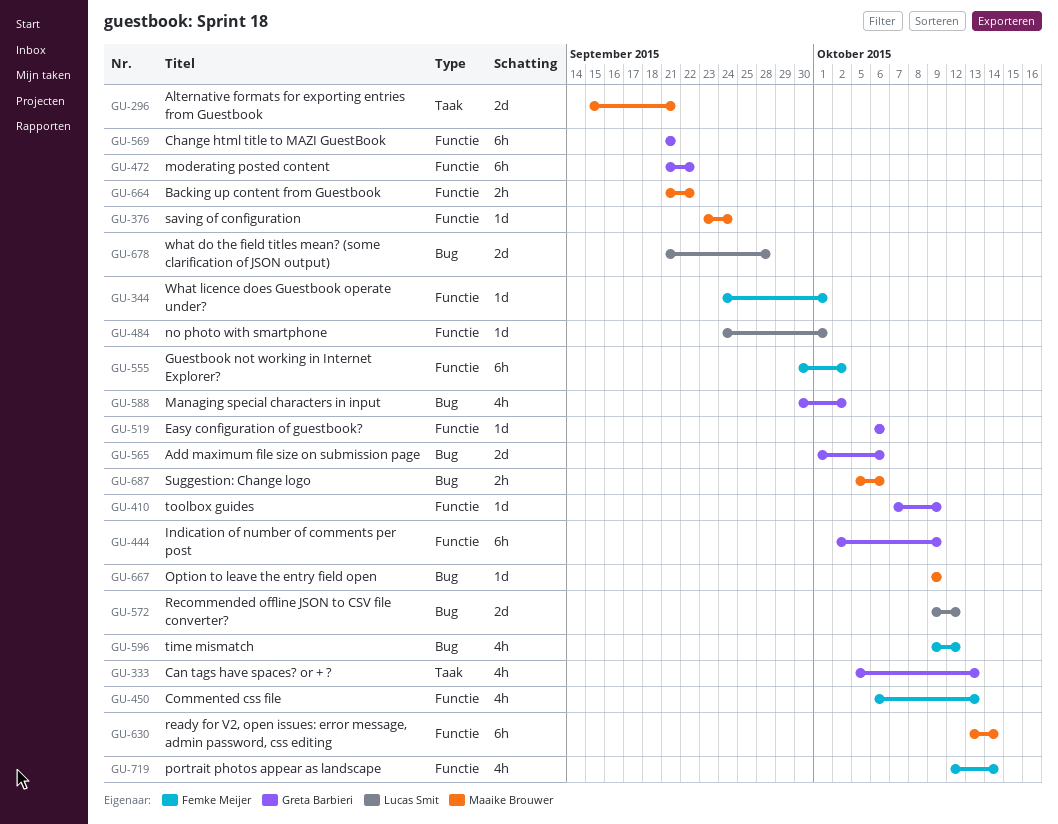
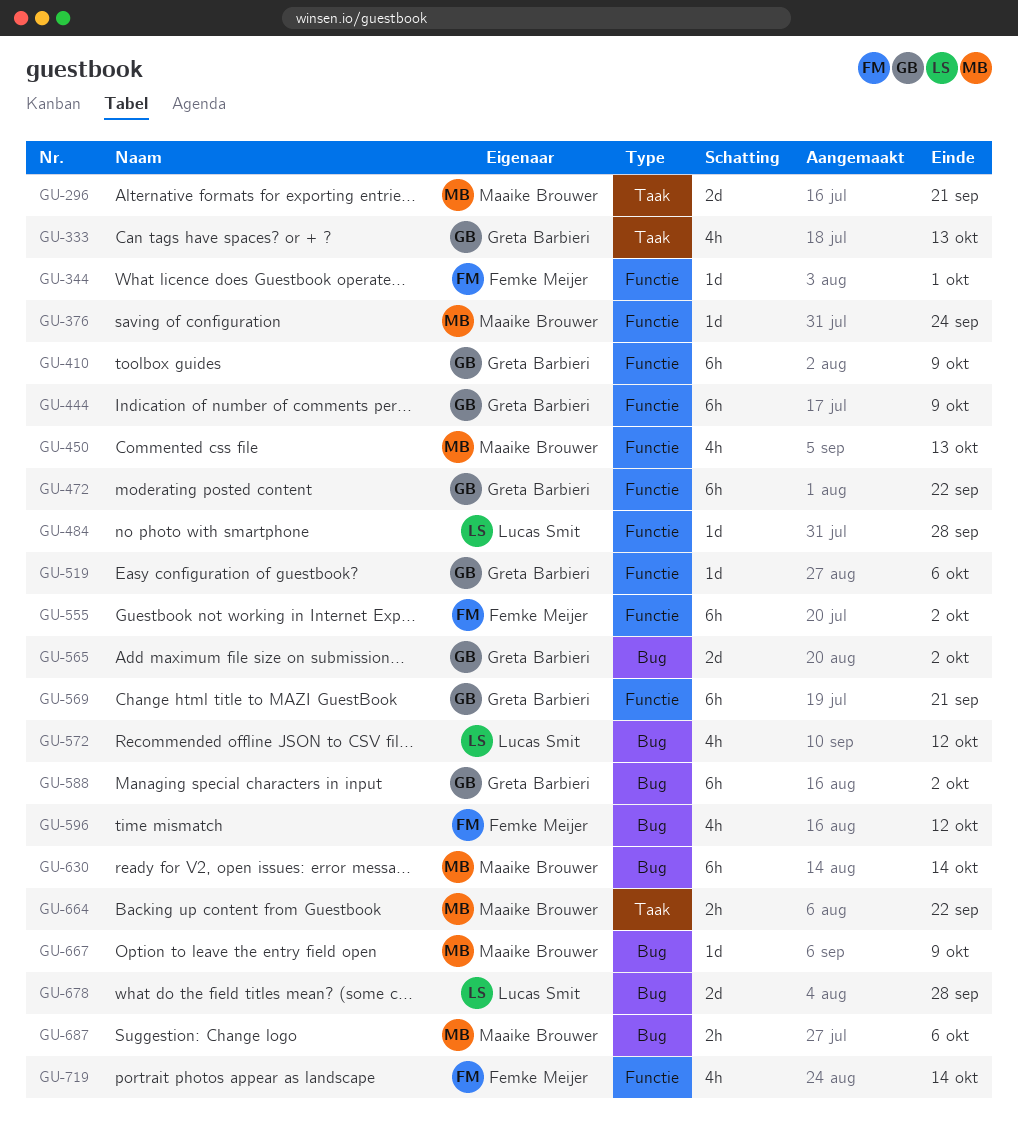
GU-410, estimate: 1d -> 6h
GU-450, owner: Femke Meijer -> Maaike Brouwer
GU-484, due: Oct 1 -> Sep 28
GU-565, due: Oct 6 -> Oct 2
GU-572, estimate: 2d -> 4h
GU-588, estimate: 4h -> 6h
GU-630, label: Functie -> Bug
GU-664, label: Functie -> Taak

